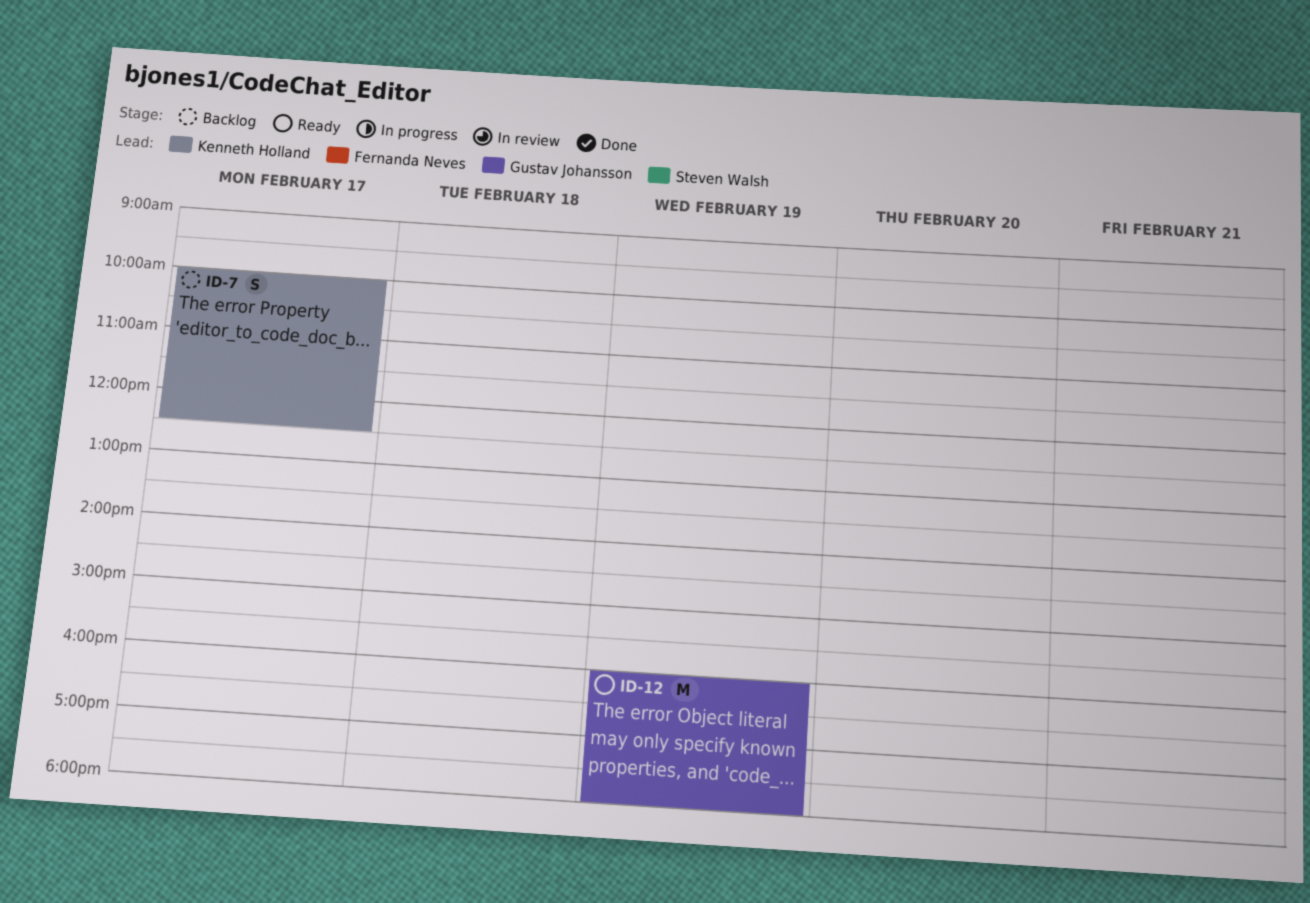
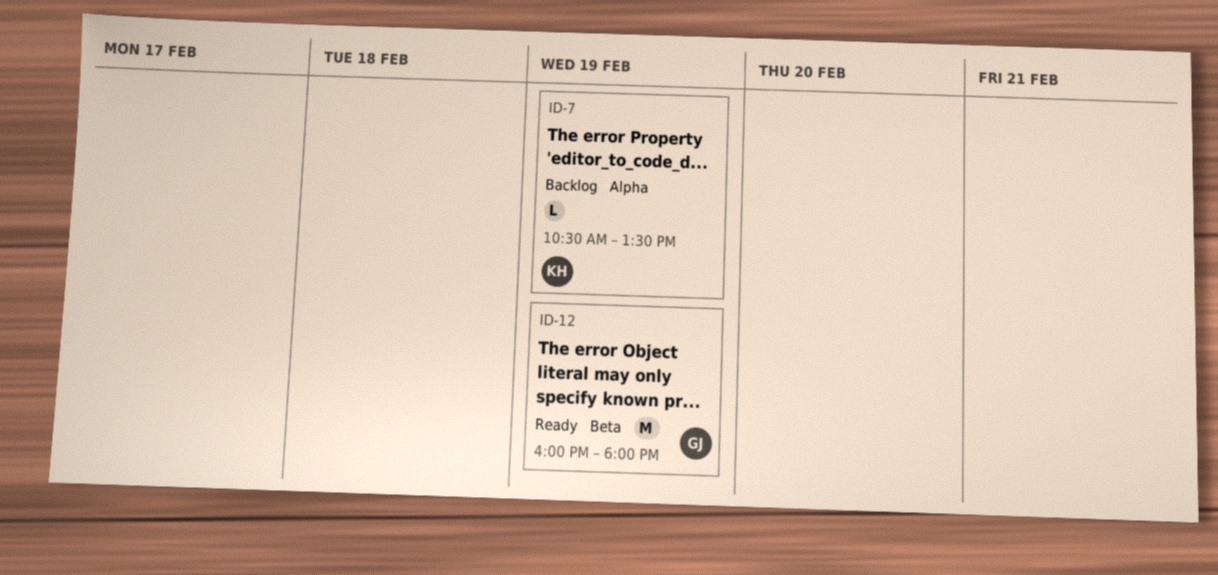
ID-7, estimate: S -> L
ID-7, day: Feb 17 -> Feb 19
ID-7, begins: 10:00 -> 10:30
ID-7, ends: 12:30 -> 13:30

